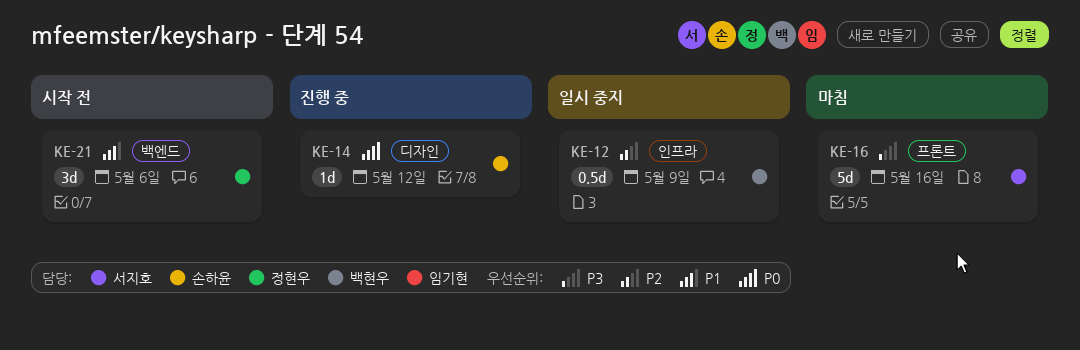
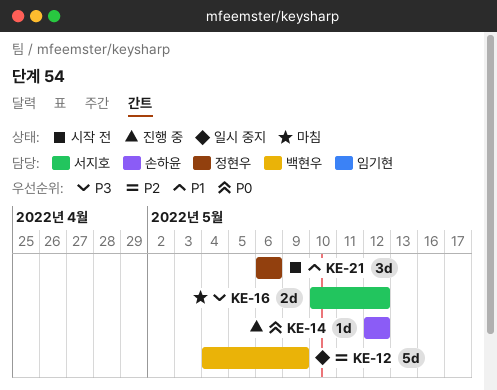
KE-12, estimate: 0.5d -> 5d
KE-16, estimate: 5d -> 2d
KE-16, due: May 16 -> May 12

